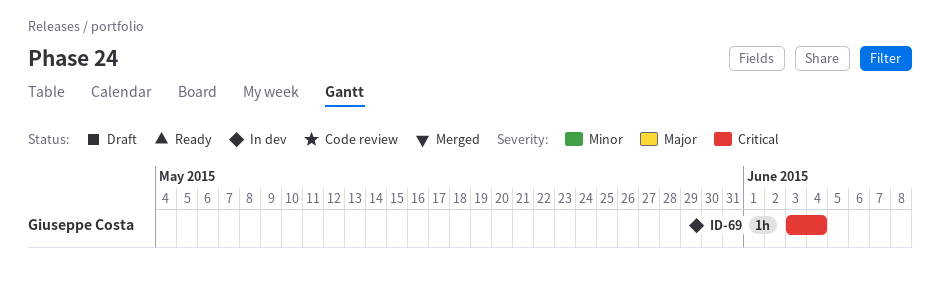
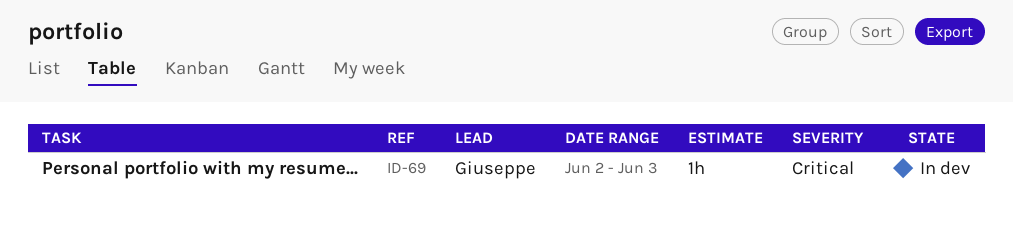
ID-69, start: Jun 3 -> Jun 2
ID-69, due: Jun 4 -> Jun 3

